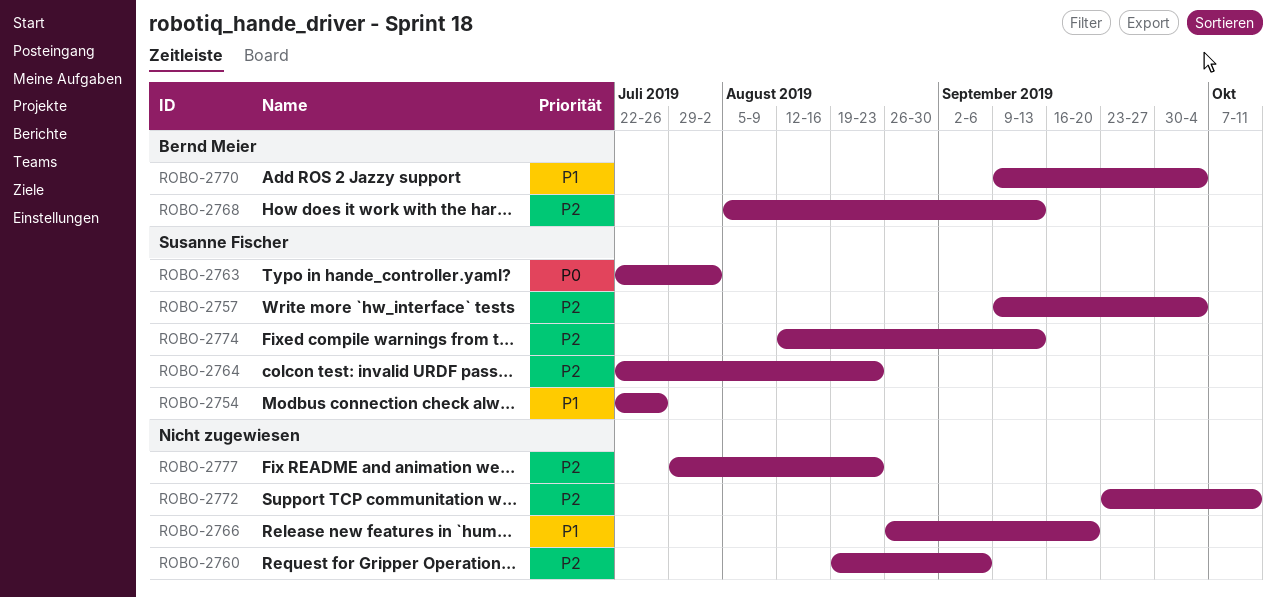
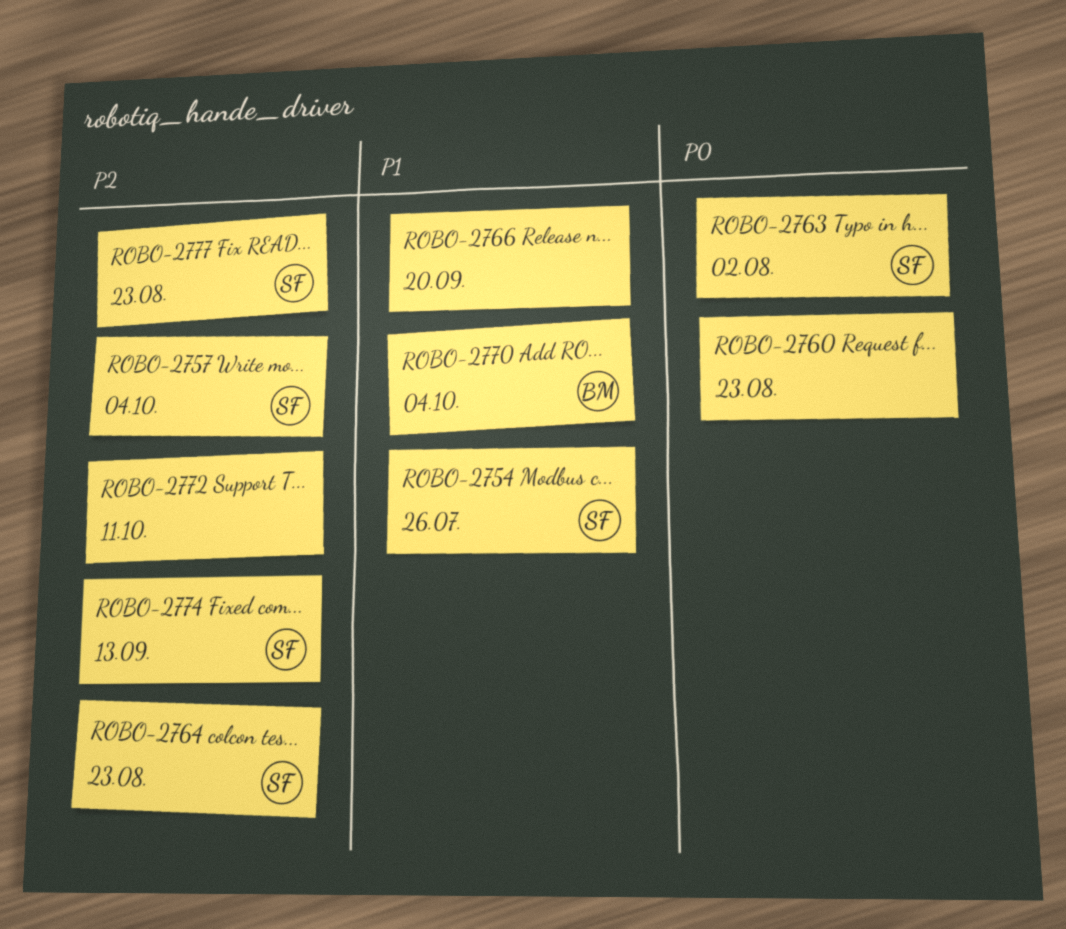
ROBO-2760, priority: P2 -> P0
ROBO-2760, due: Sep 6 -> Aug 23
ROBO-2768: present -> none
ROBO-2777, owner: none -> Susanne Fischer

